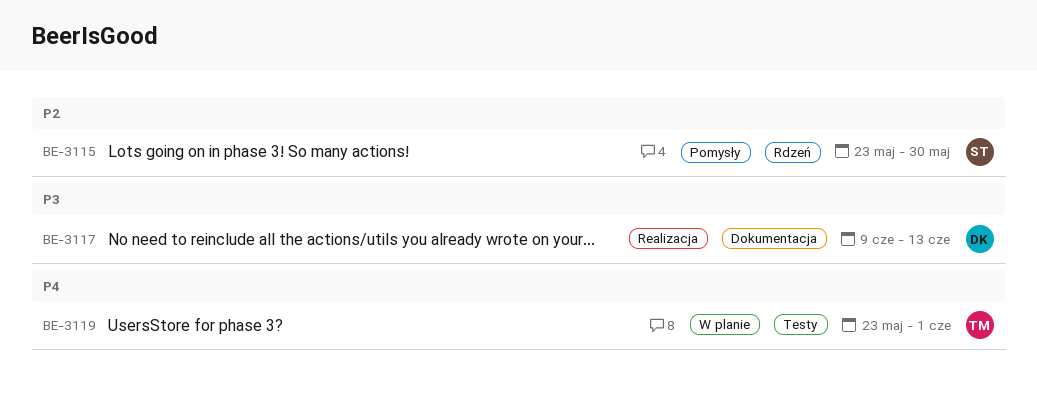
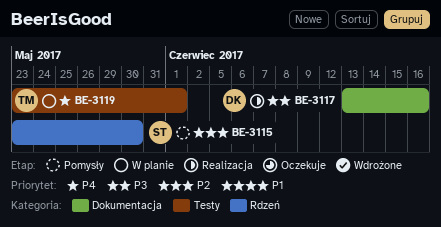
BE-3117, start: Jun 9 -> Jun 13
BE-3117, due: Jun 13 -> Jun 16

